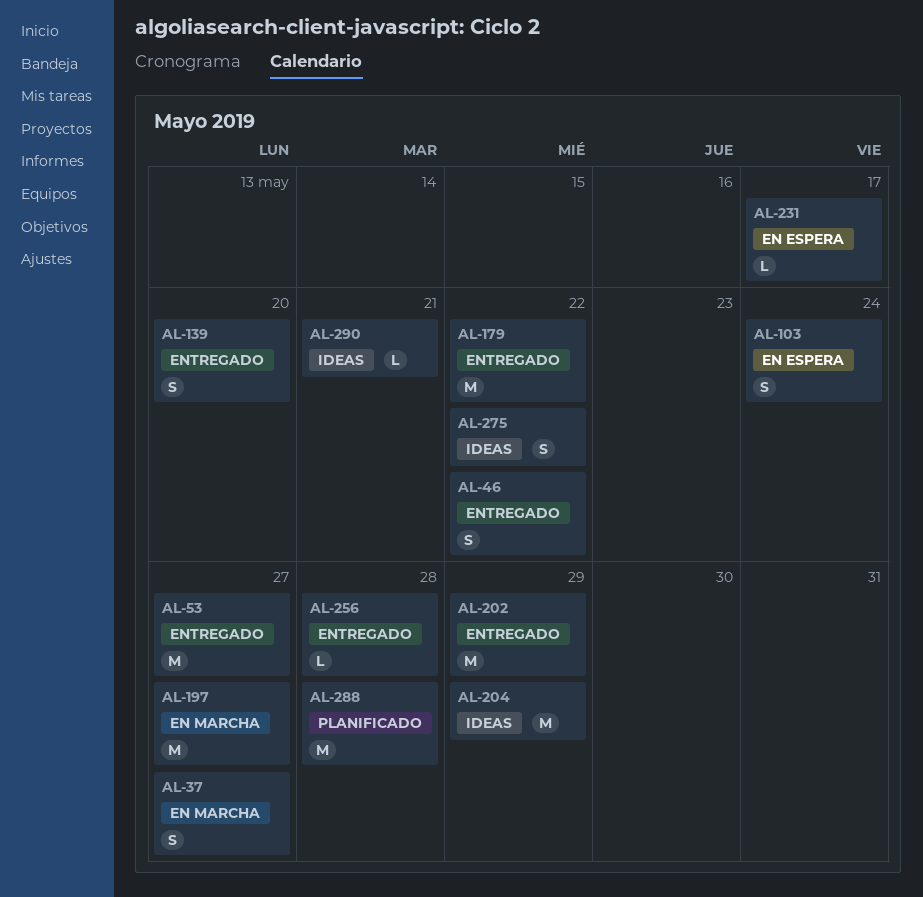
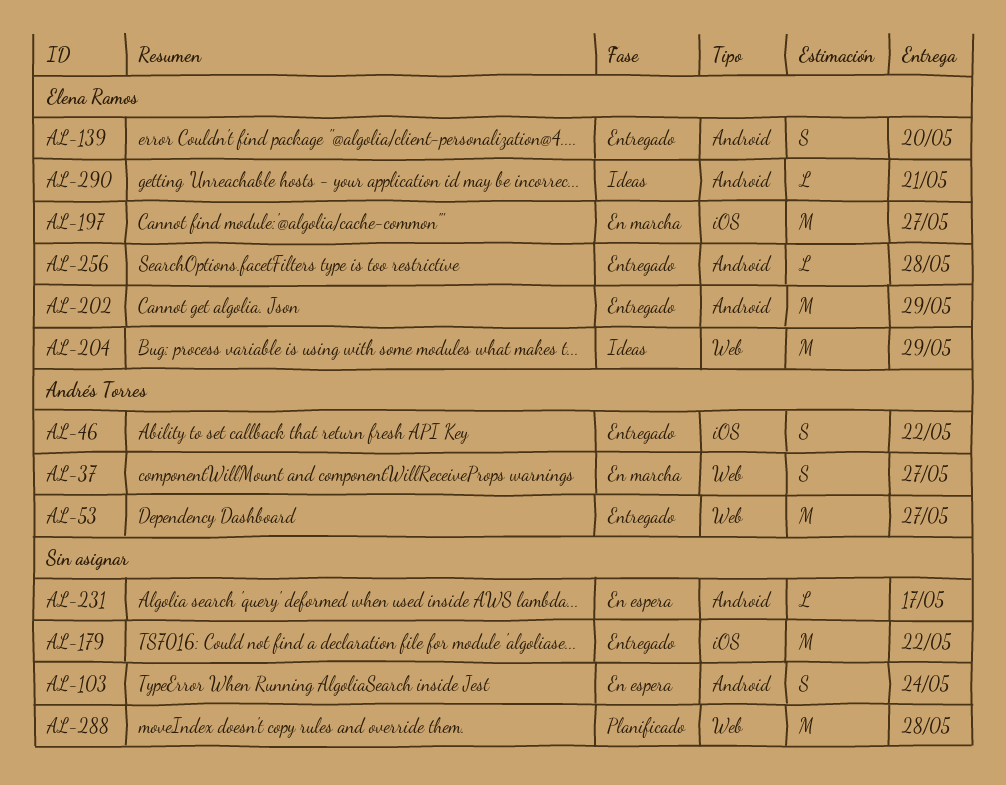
AL-275: present -> none

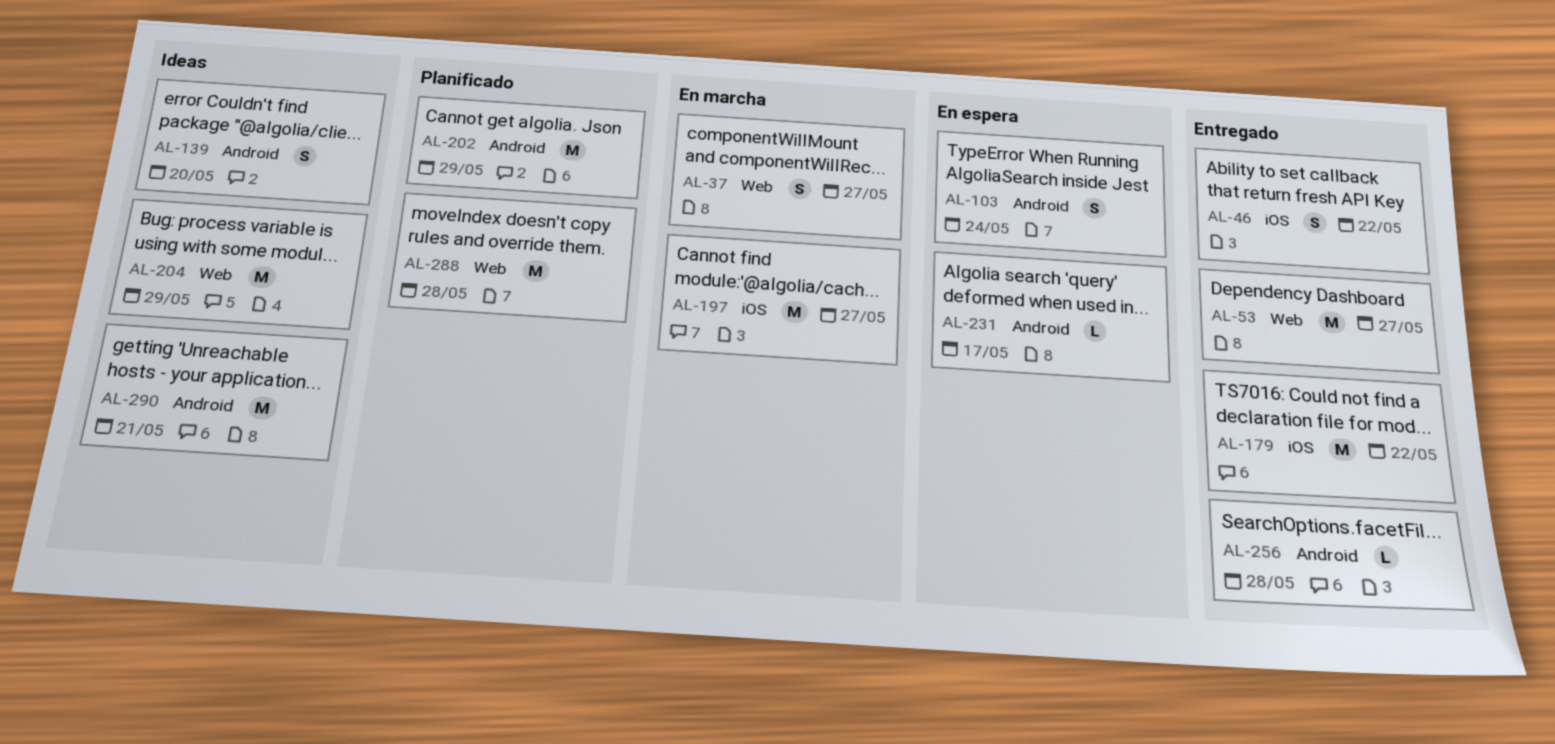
AL-139, status: Entregado -> Ideas
AL-202, status: Entregado -> Planificado
AL-290, estimate: L -> M

